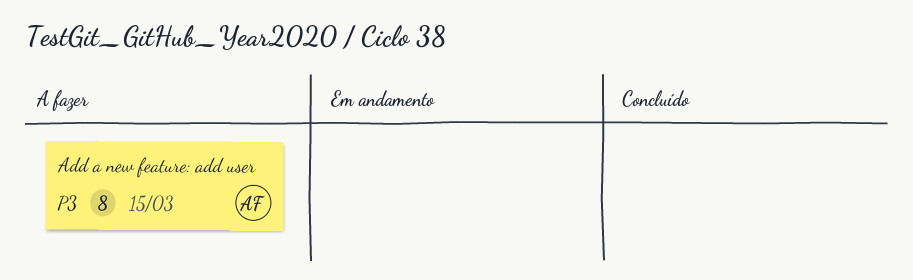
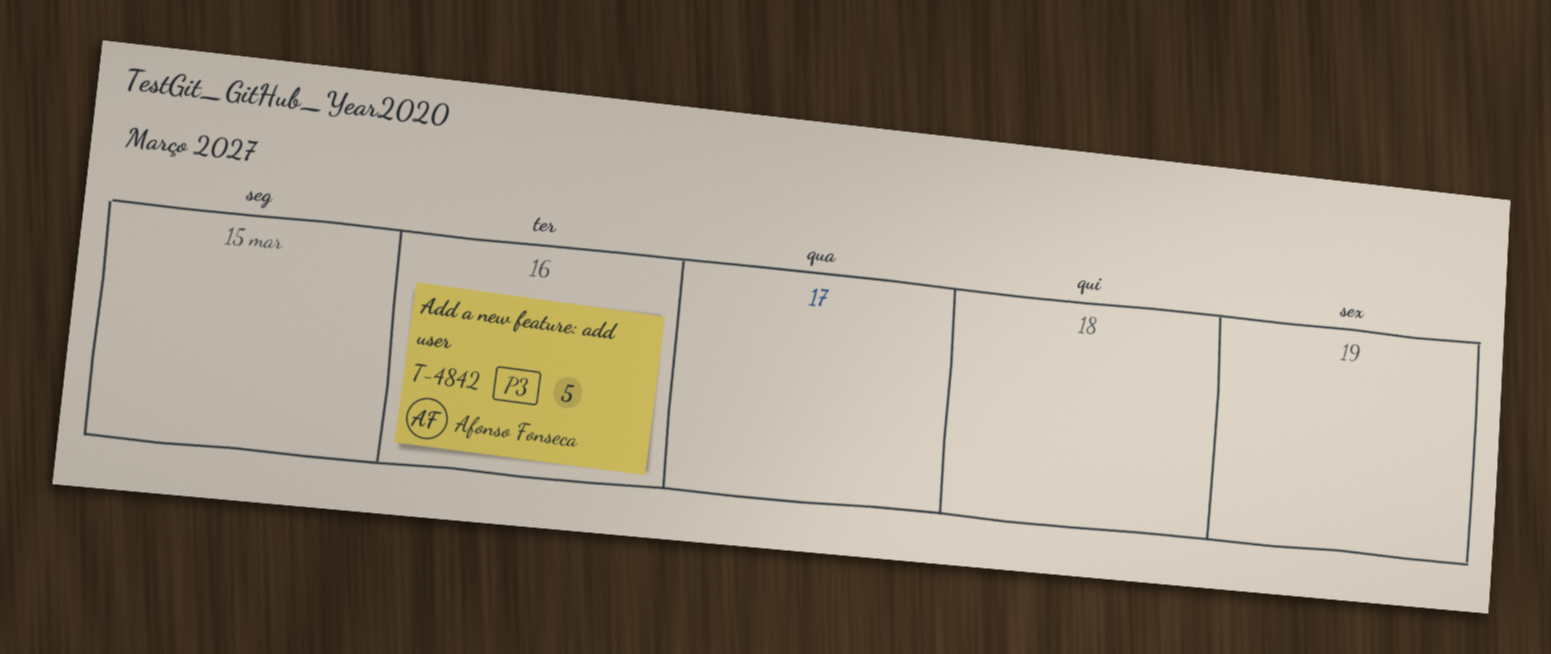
Add a new feature: add user, estimate: 8 -> 5
Add a new feature: add user, due: Mar 15 -> Mar 16

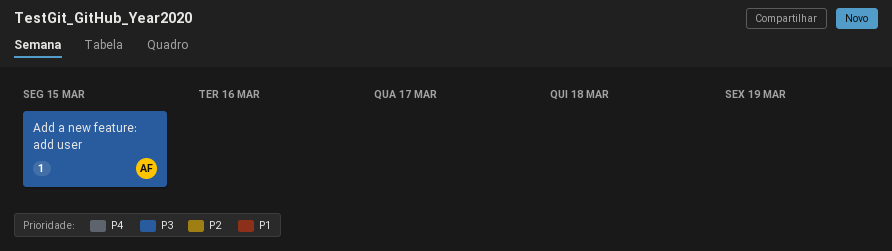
Add a new feature: add user, estimate: 5 -> 1
Add a new feature: add user, due: Mar 16 -> Mar 15

